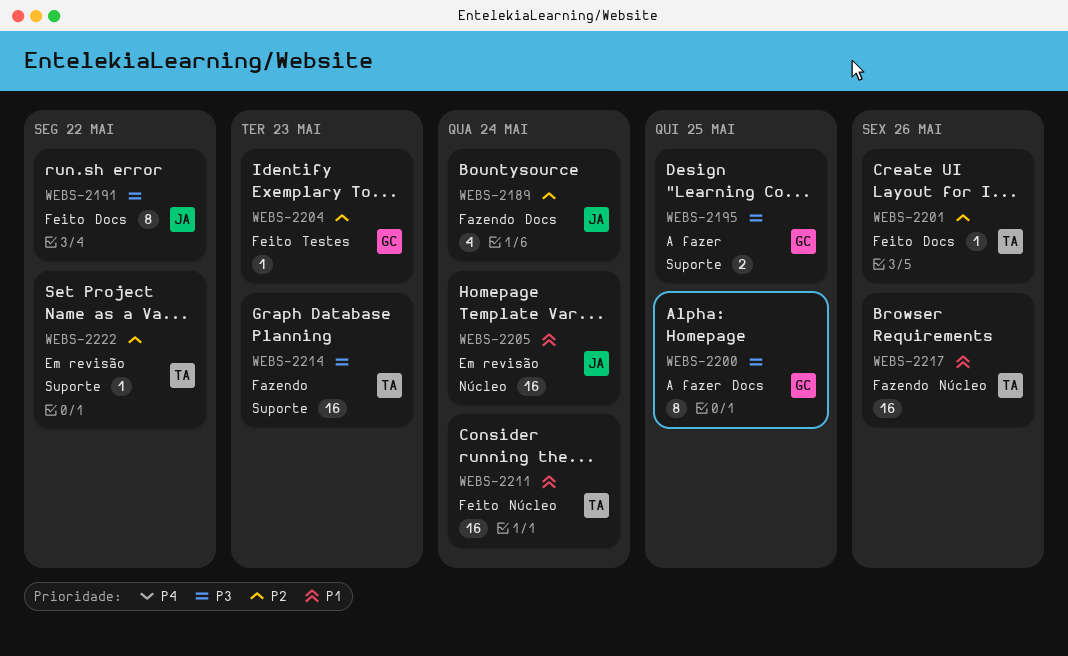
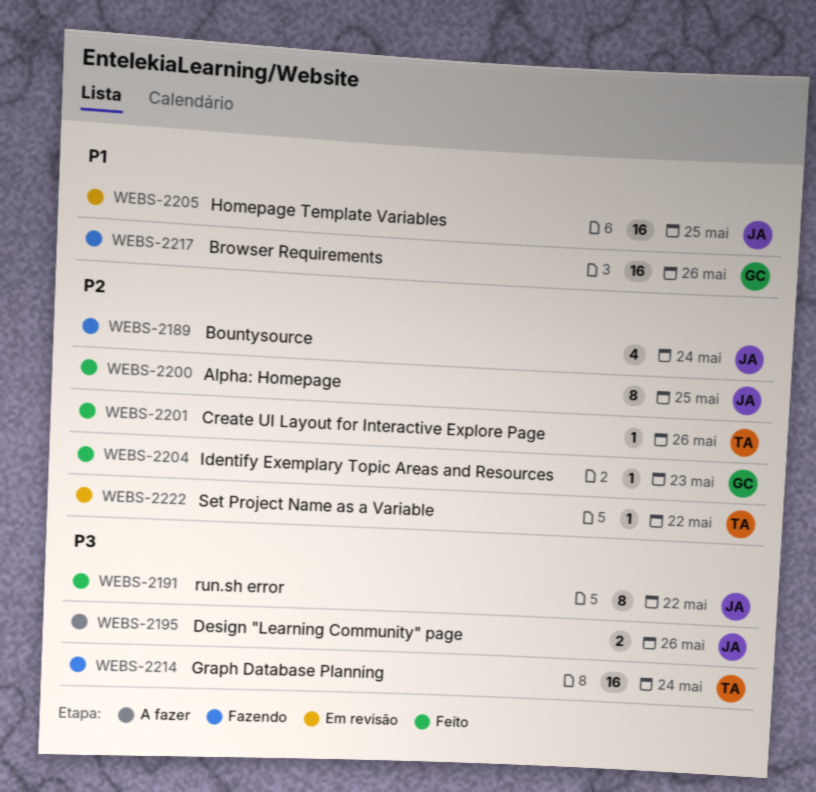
WEBS-2195, owner: GC -> JA
WEBS-2195, due: May 25 -> May 26
WEBS-2200, status: A fazer -> Feito
WEBS-2200, owner: GC -> JA
WEBS-2200, priority: P3 -> P2
WEBS-2205, due: May 24 -> May 25
WEBS-2211: present -> none
WEBS-2214, due: May 23 -> May 24
WEBS-2217, owner: TA -> GC

